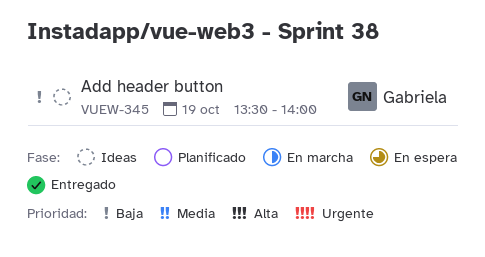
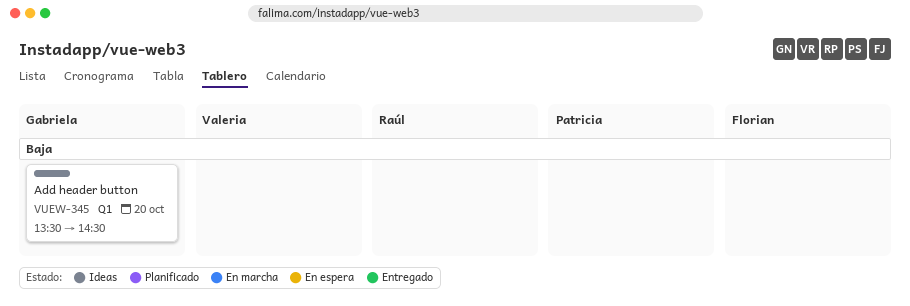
VUEW-345, day: Oct 19 -> Oct 20
VUEW-345, ends: 14:00 -> 14:30

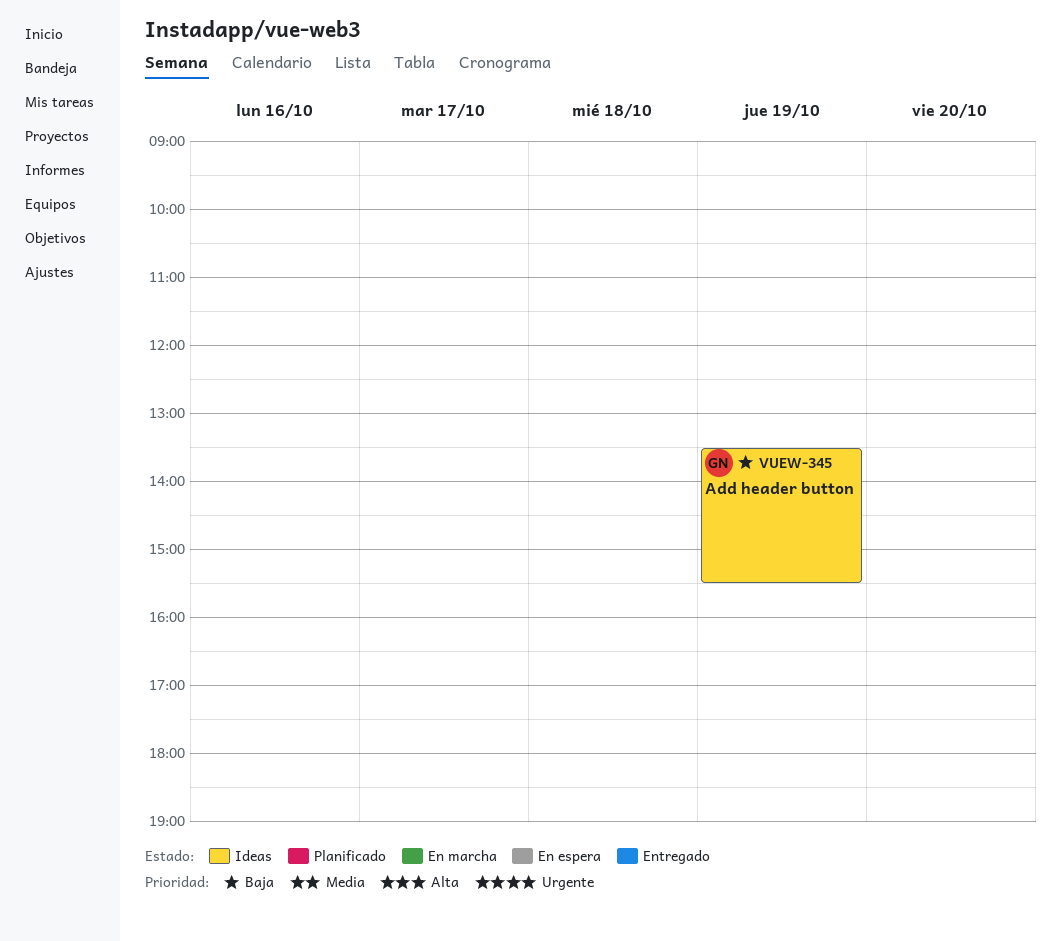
VUEW-345, day: Oct 20 -> Oct 19
VUEW-345, ends: 14:30 -> 15:30

